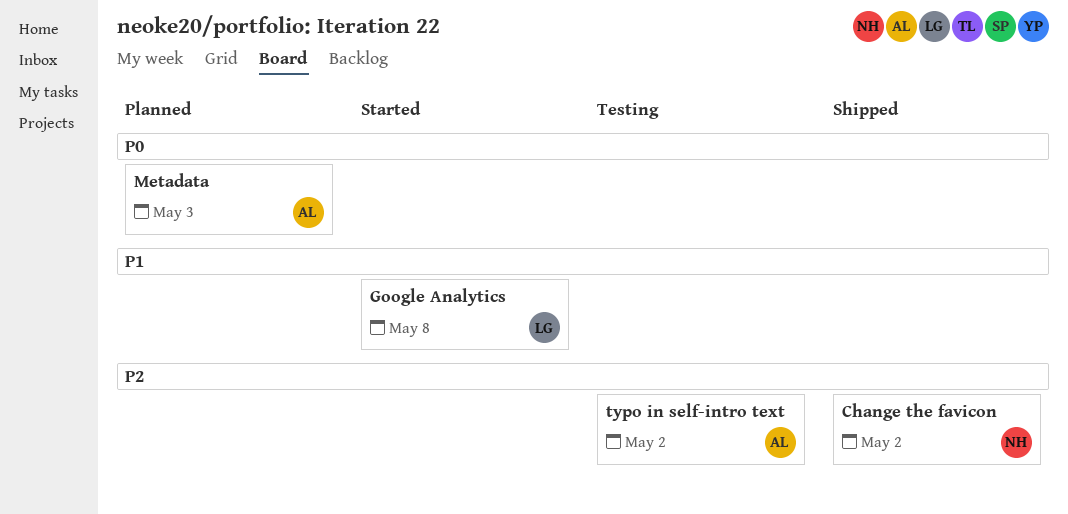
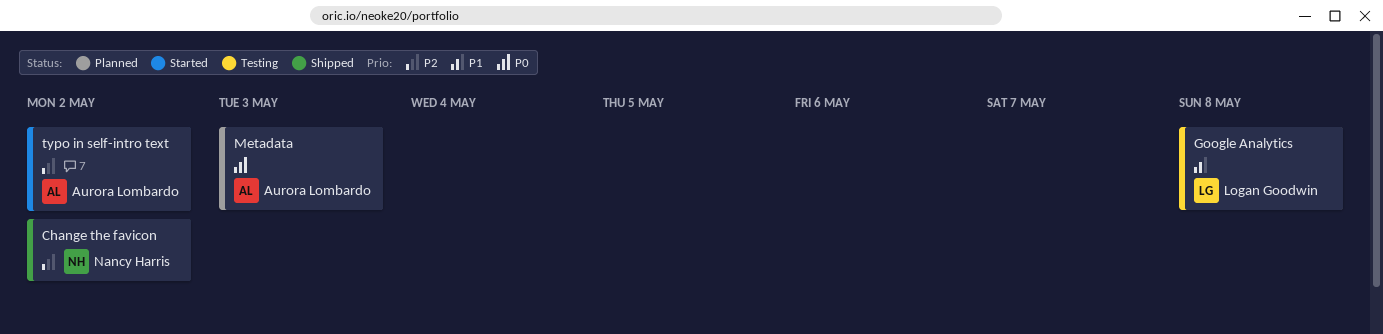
Google Analytics, status: Started -> Testing
typo in self-intro text, status: Testing -> Started

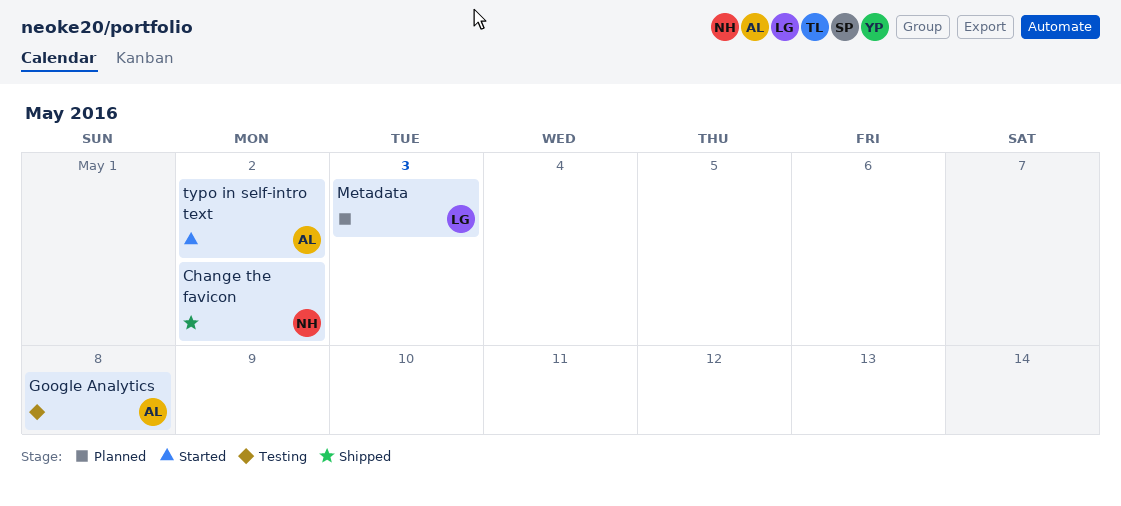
Google Analytics, owner: Logan Goodwin -> Aurora Lombardo
Metadata, owner: Aurora Lombardo -> Logan Goodwin

